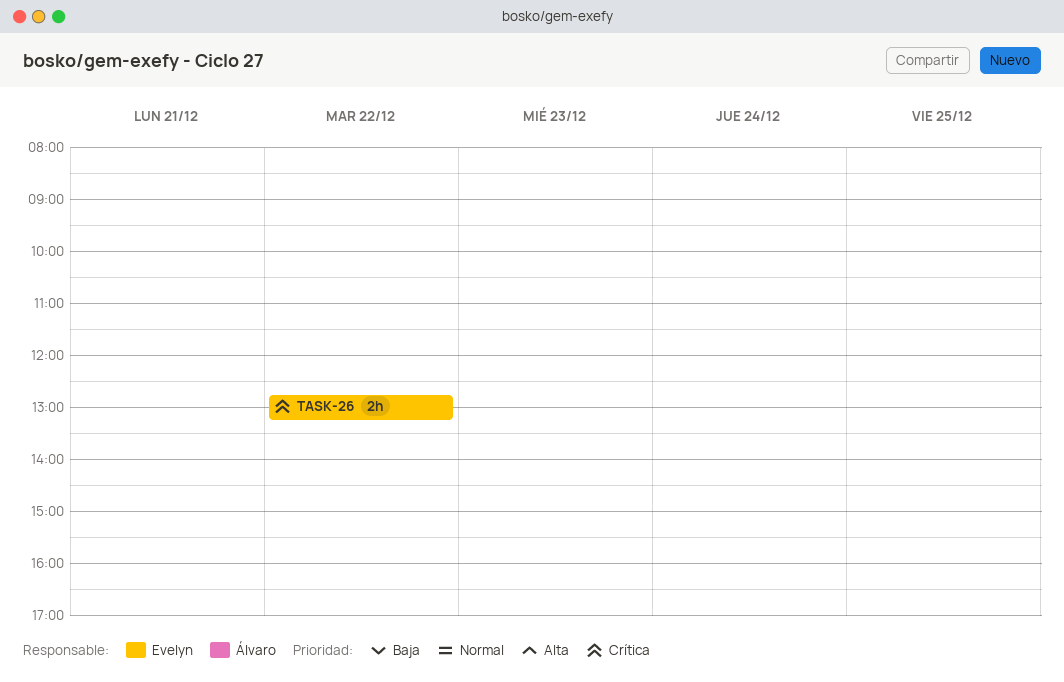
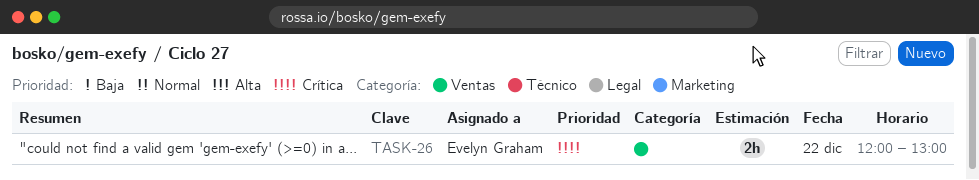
TASK-26, begins: 12:45 -> 12:00
TASK-26, ends: 13:15 -> 13:00

